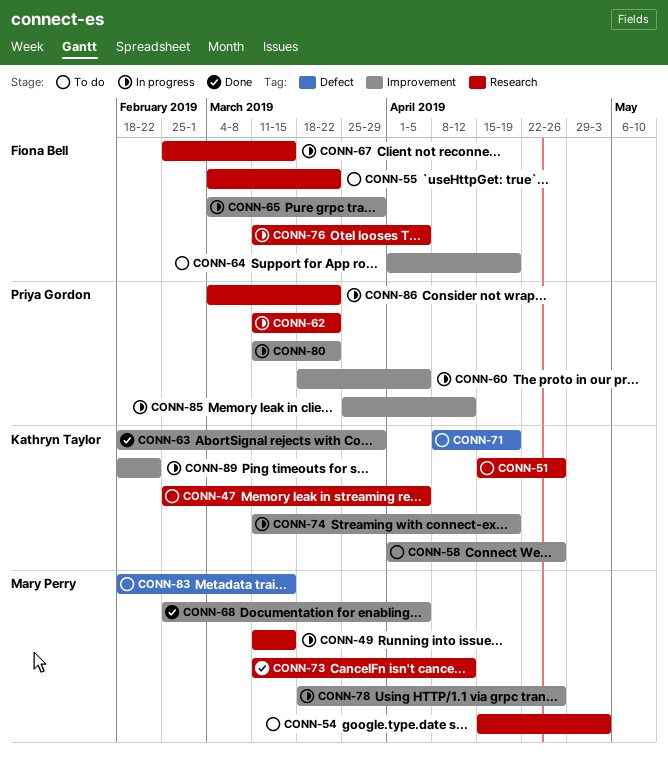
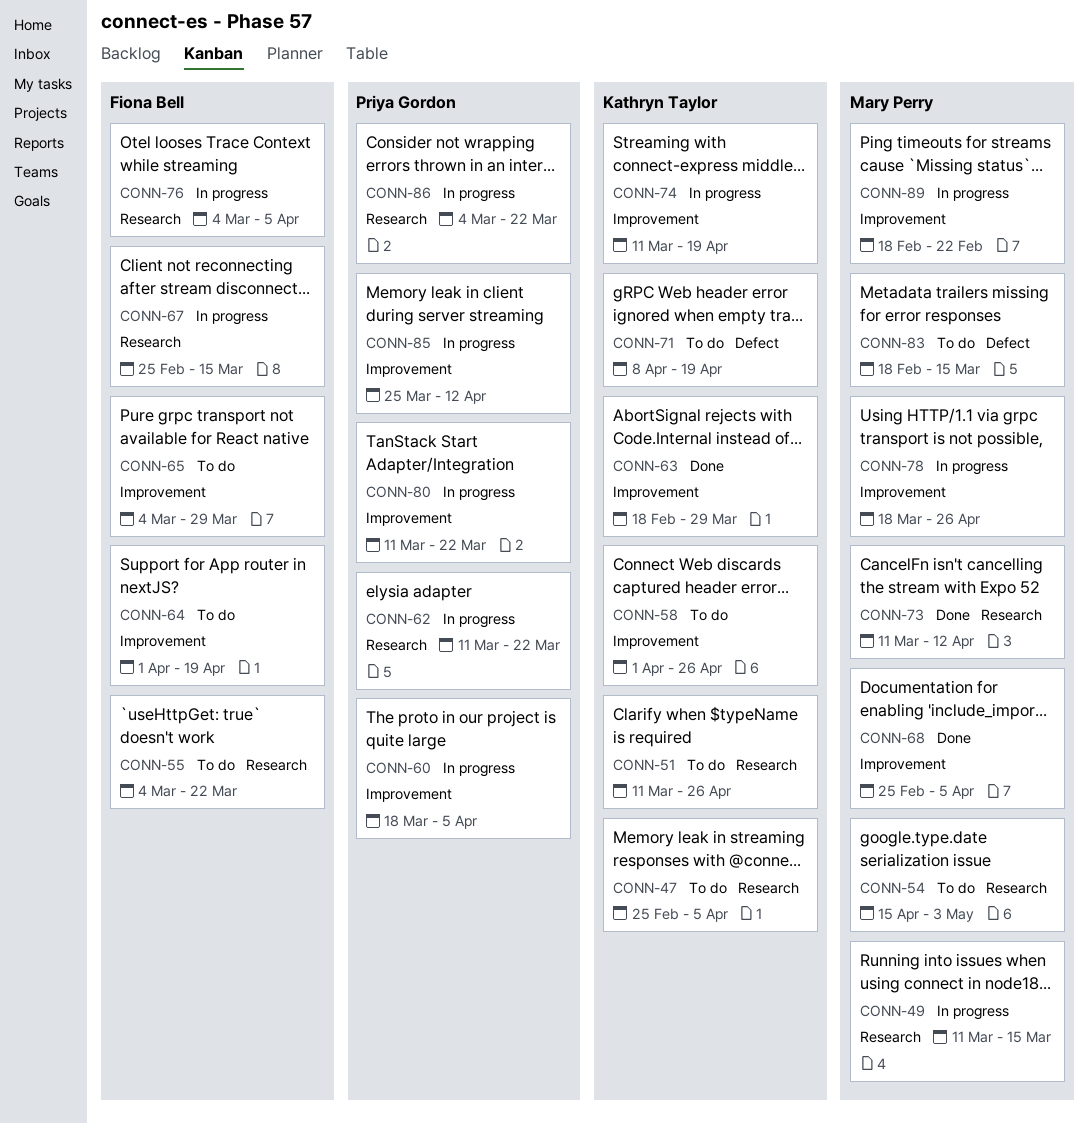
CONN-51, start: Apr 15 -> Mar 11
CONN-65, status: In progress -> To do
CONN-76, start: Mar 11 -> Mar 4
CONN-89, owner: Kathryn Taylor -> Mary Perry

